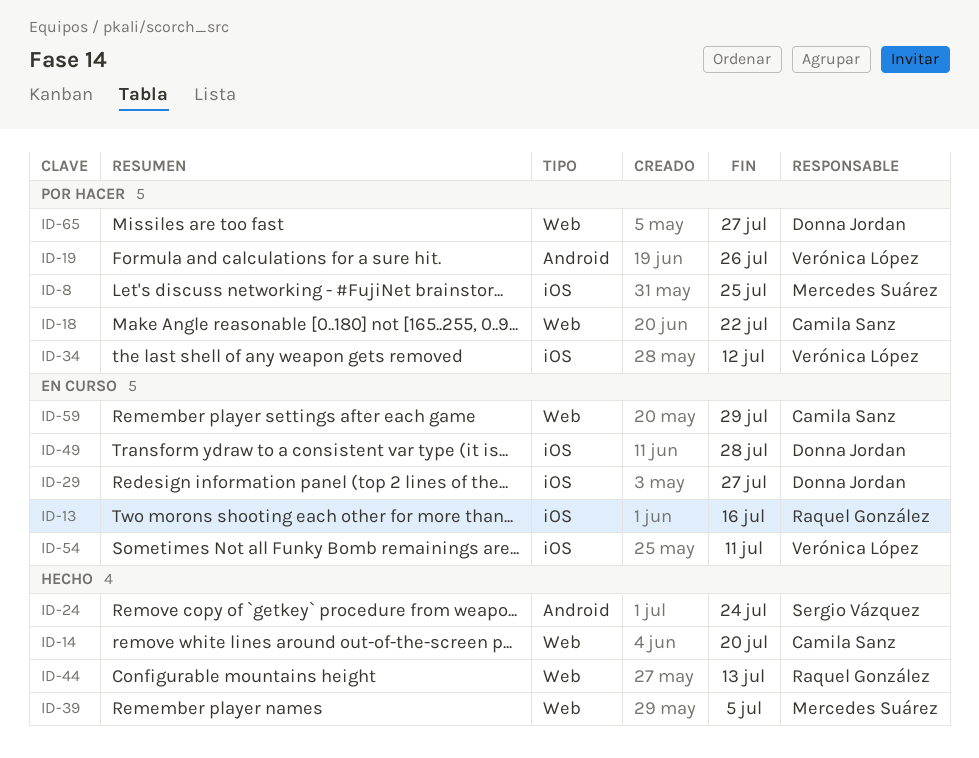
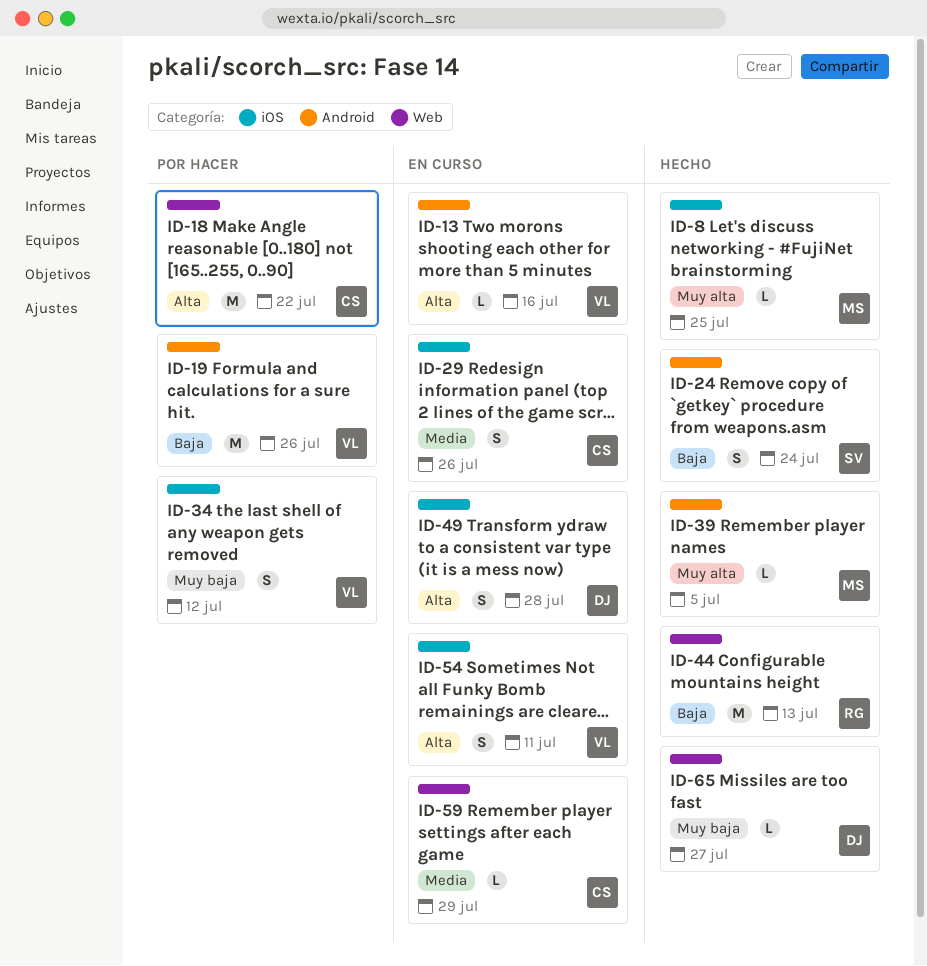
ID-8, status: Por hacer -> Hecho
ID-13, owner: Raquel González -> Verónica López
ID-13, label: iOS -> Android
ID-14: present -> none
ID-29, owner: Donna Jordan -> Camila Sanz
ID-29, due: Jul 27 -> Jul 26
ID-39, label: Web -> Android
ID-65, status: Por hacer -> Hecho

